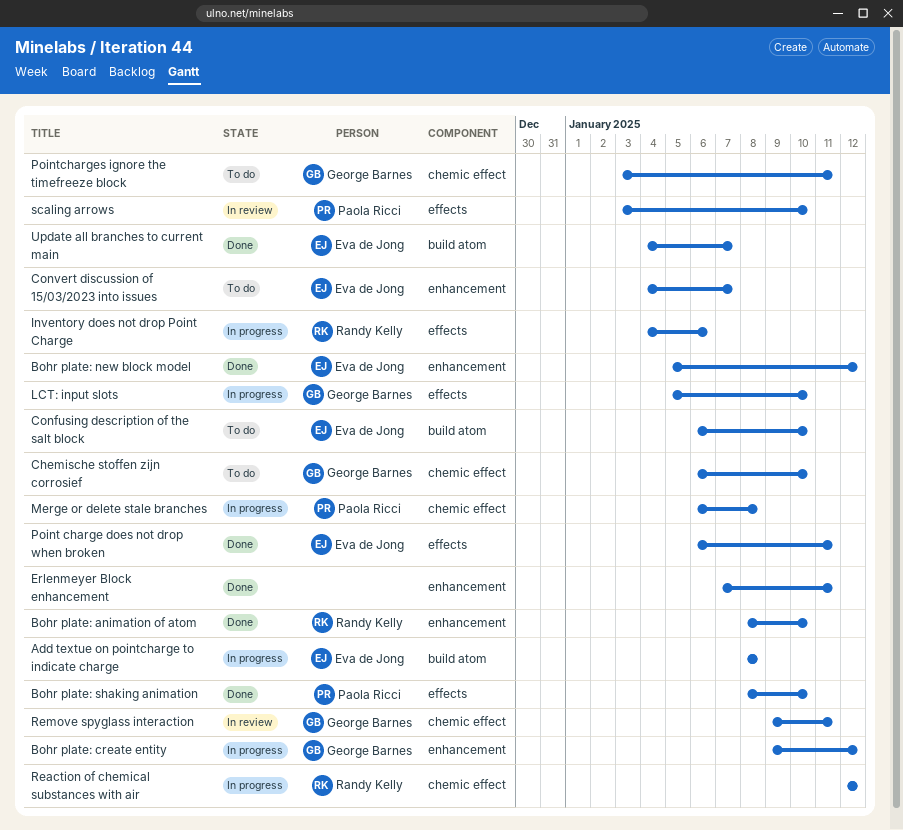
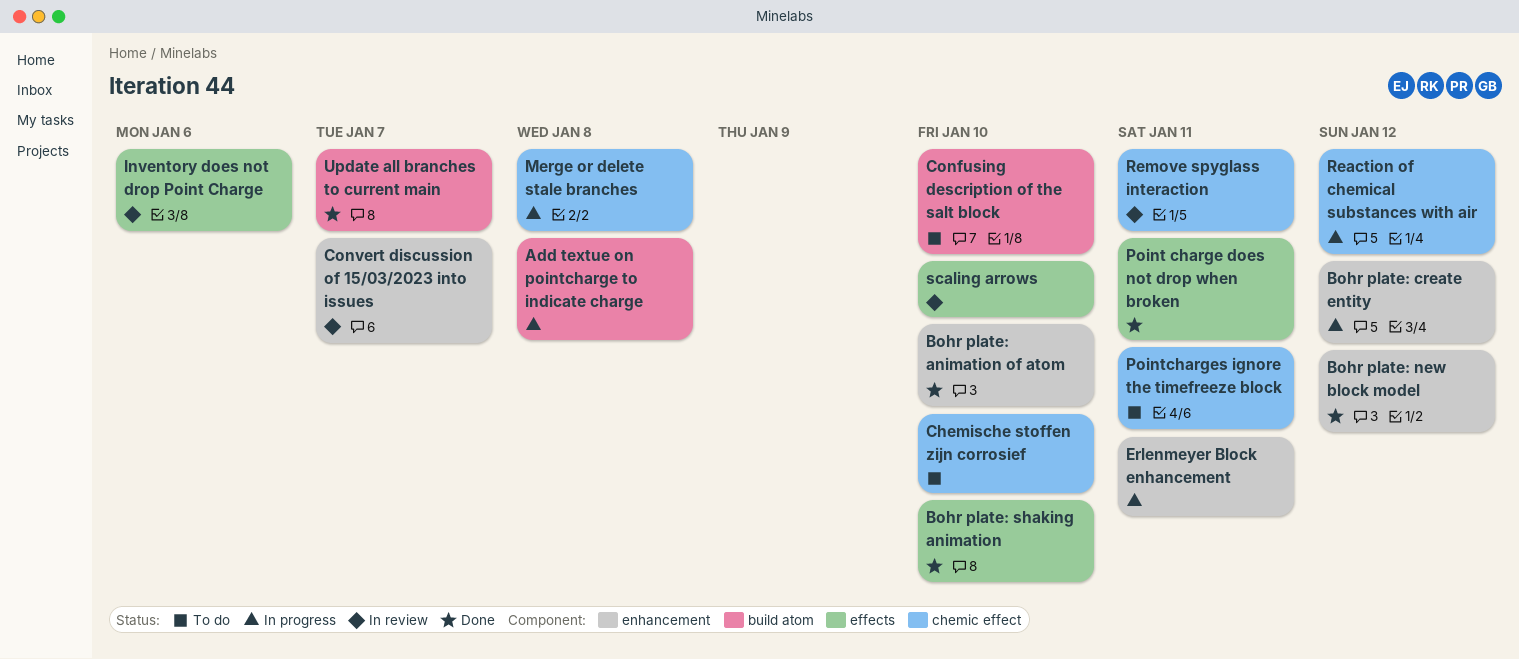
Convert discussion of 15/03/2023 into issues, status: To do -> In review
Erlenmeyer Block enhancement, status: Done -> In progress
Inventory does not drop Point Charge, status: In progress -> In review
LCT: input slots: present -> none

